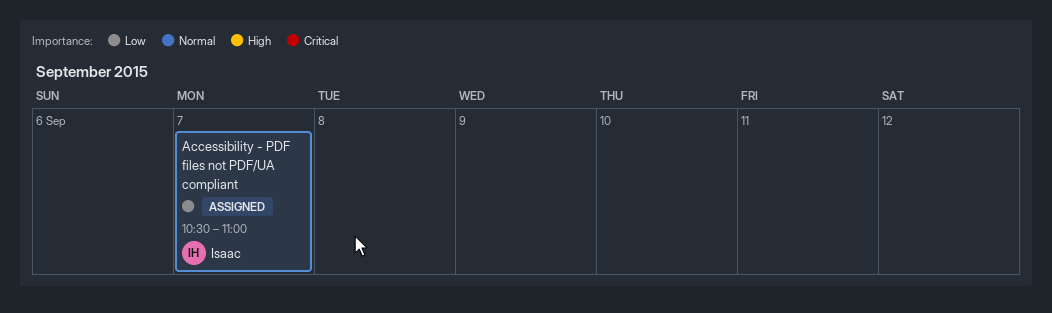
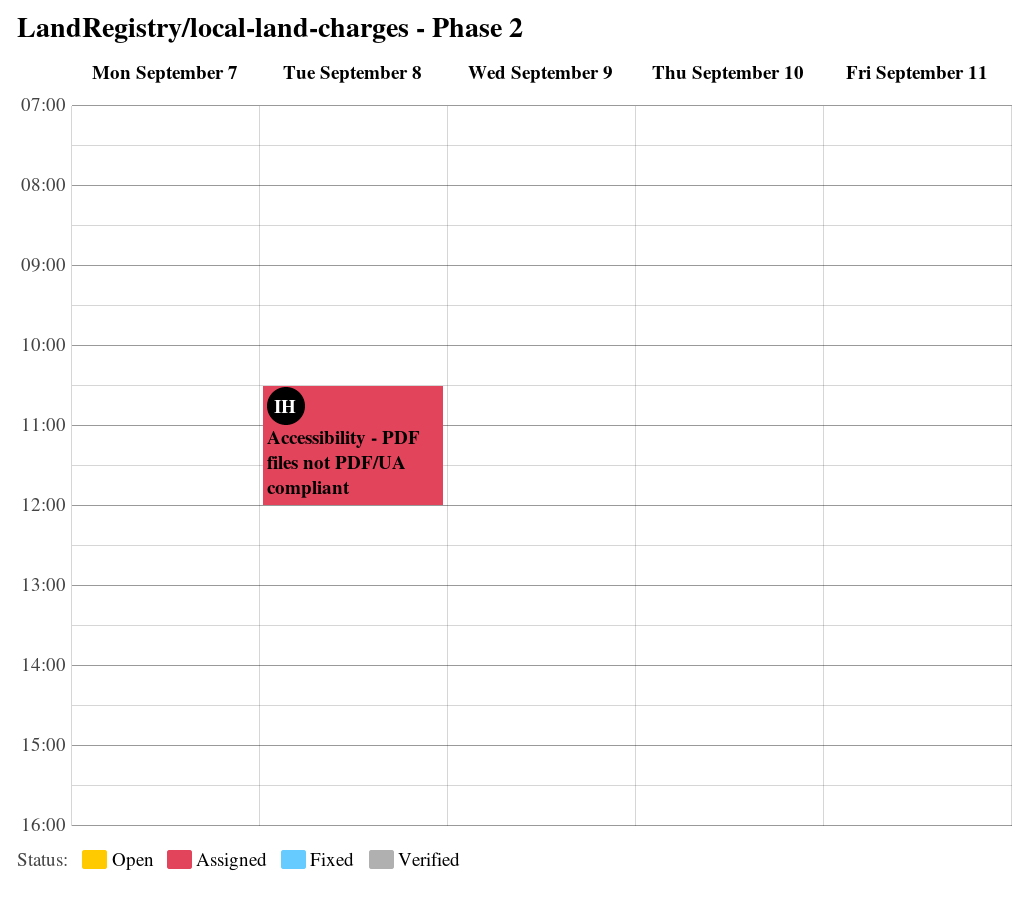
Accessibility - PDF files not PDF/UA compliant, day: Sep 7 -> Sep 8
Accessibility - PDF files not PDF/UA compliant, ends: 11:00 -> 12:00

